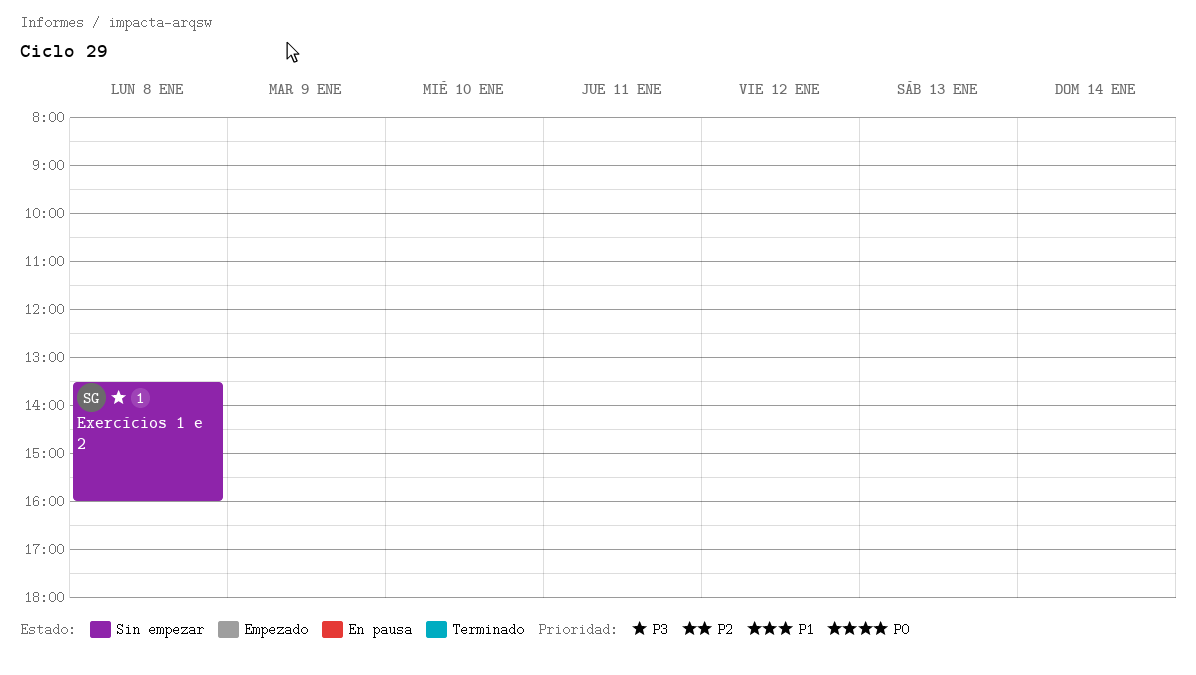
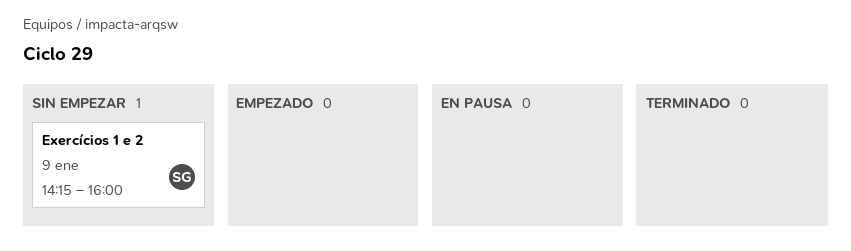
Exercícios 1 e 2, day: Jan 8 -> Jan 9
Exercícios 1 e 2, begins: 13:30 -> 14:15

